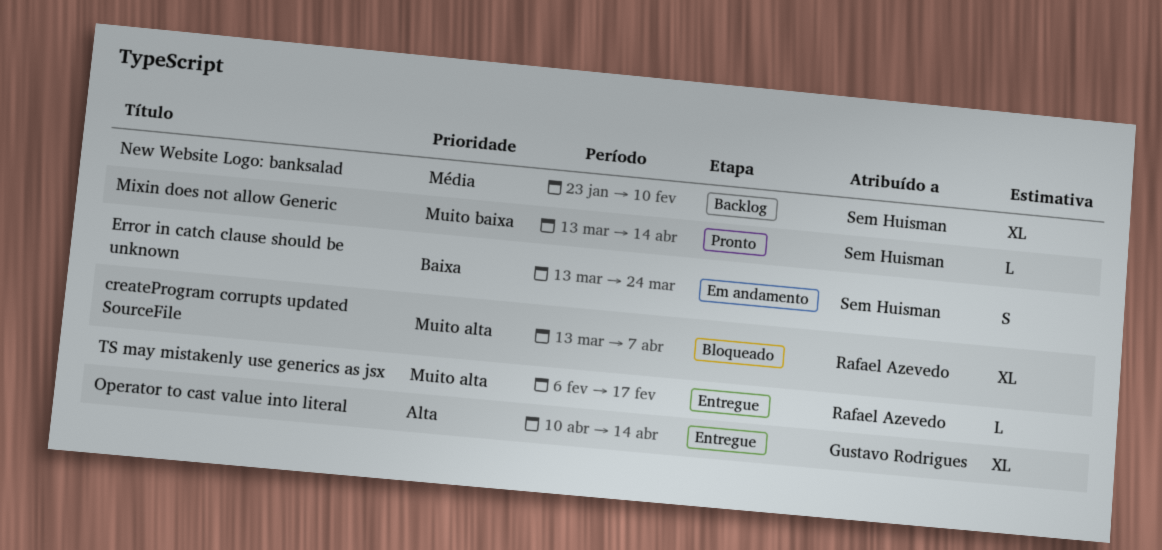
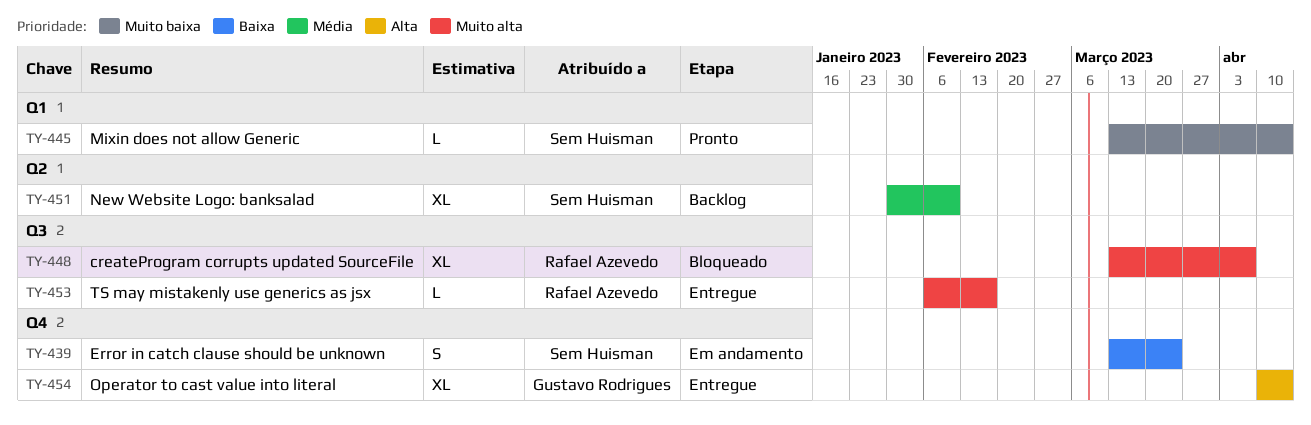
New Website Logo: banksalad, start: Jan 23 -> Jan 30

